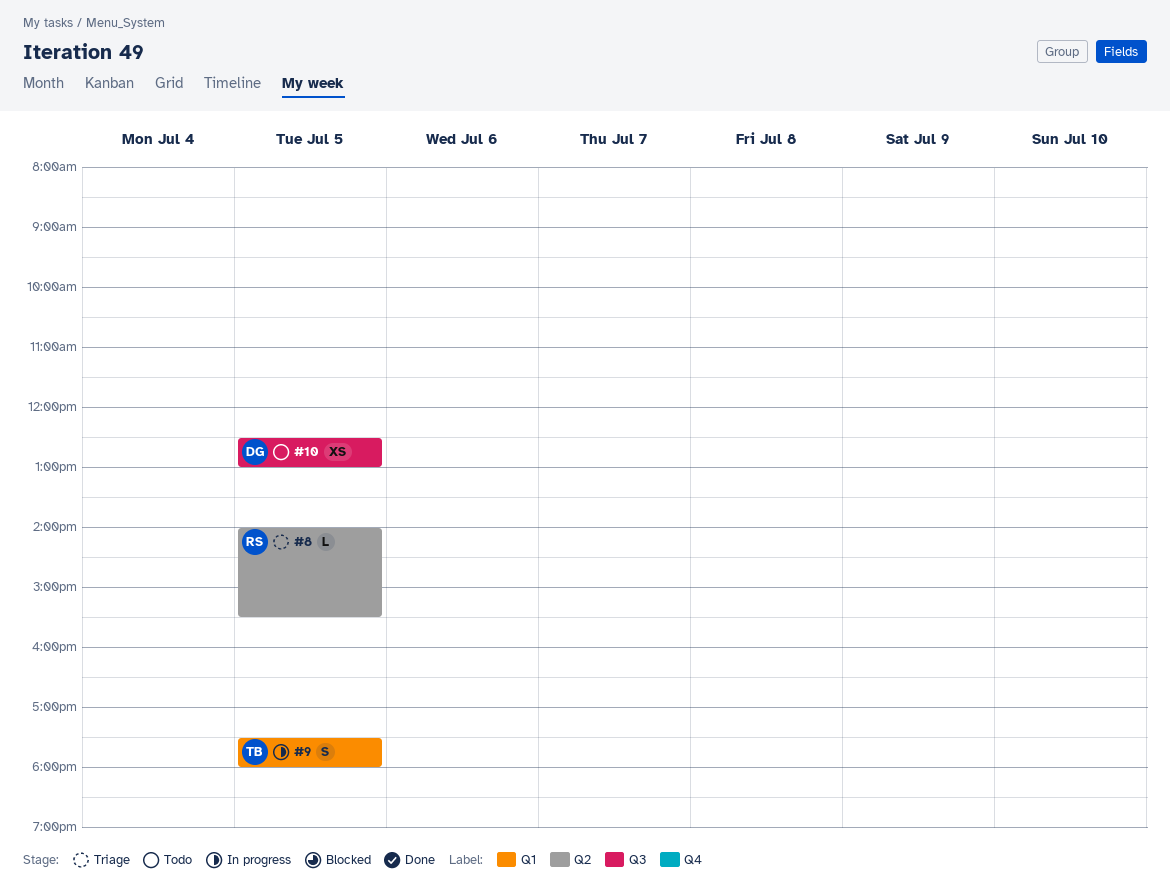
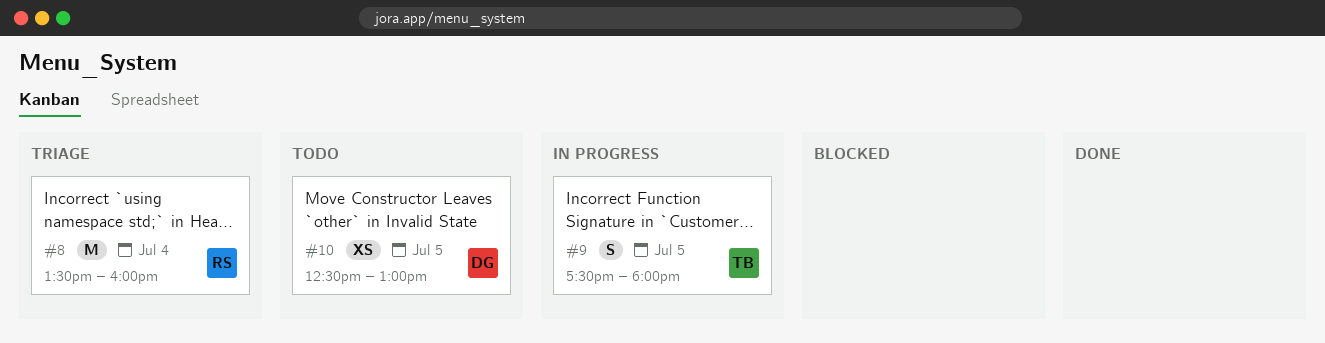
#8, estimate: L -> M
#8, day: Jul 5 -> Jul 4
#8, begins: 14:00 -> 13:30
#8, ends: 15:30 -> 16:00

